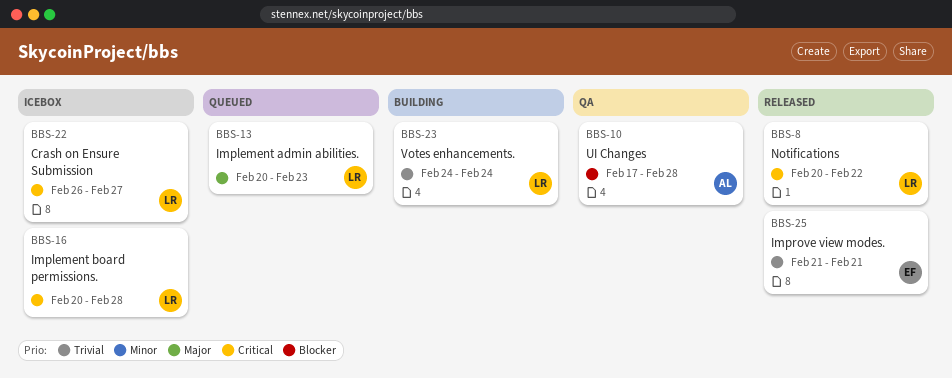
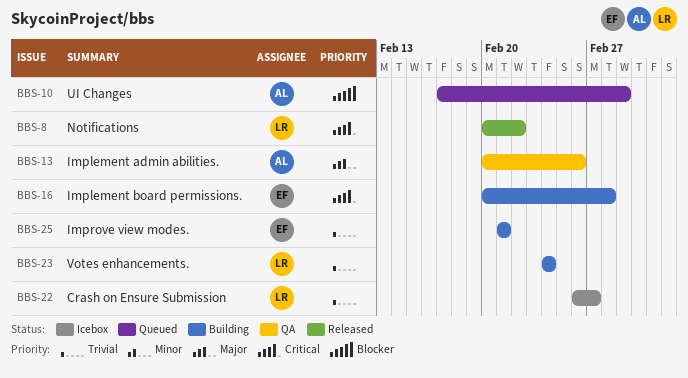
BBS-10, status: QA -> Queued
BBS-10, due: Feb 28 -> Mar 1
BBS-13, status: Queued -> QA
BBS-13, owner: LR -> AL
BBS-13, due: Feb 23 -> Feb 26
BBS-16, status: Icebox -> Building
BBS-16, owner: LR -> EF
BBS-22, priority: Critical -> Trivial
BBS-25, status: Released -> Building

